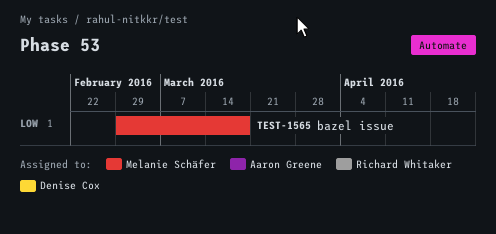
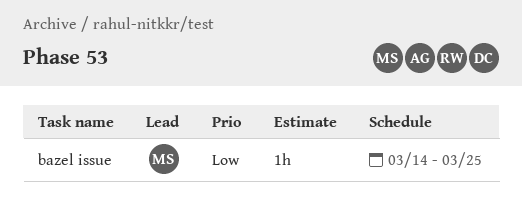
bazel issue, start: Feb 29 -> Mar 14
bazel issue, due: Mar 18 -> Mar 25

